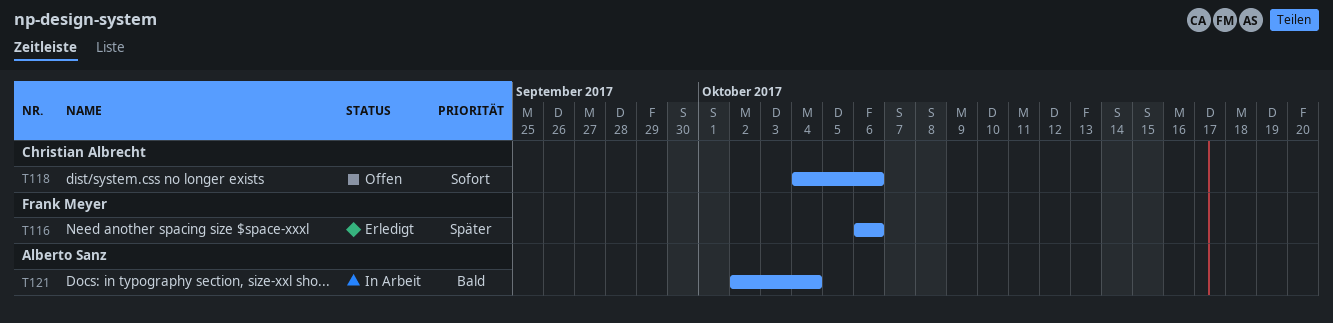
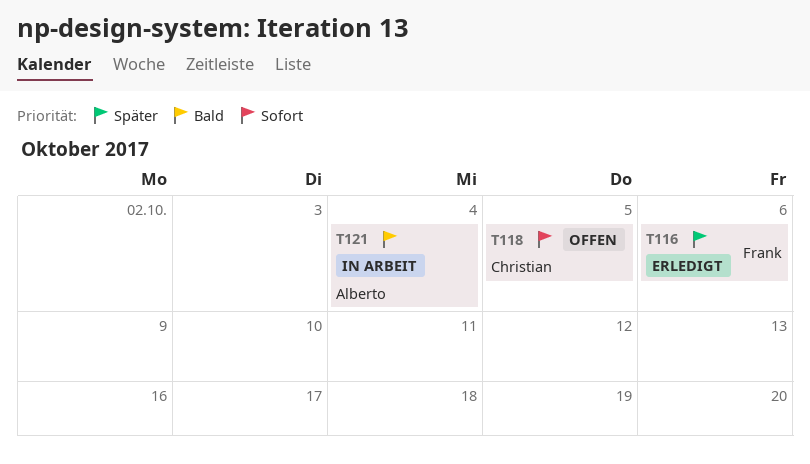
T118, due: Oct 6 -> Oct 5

